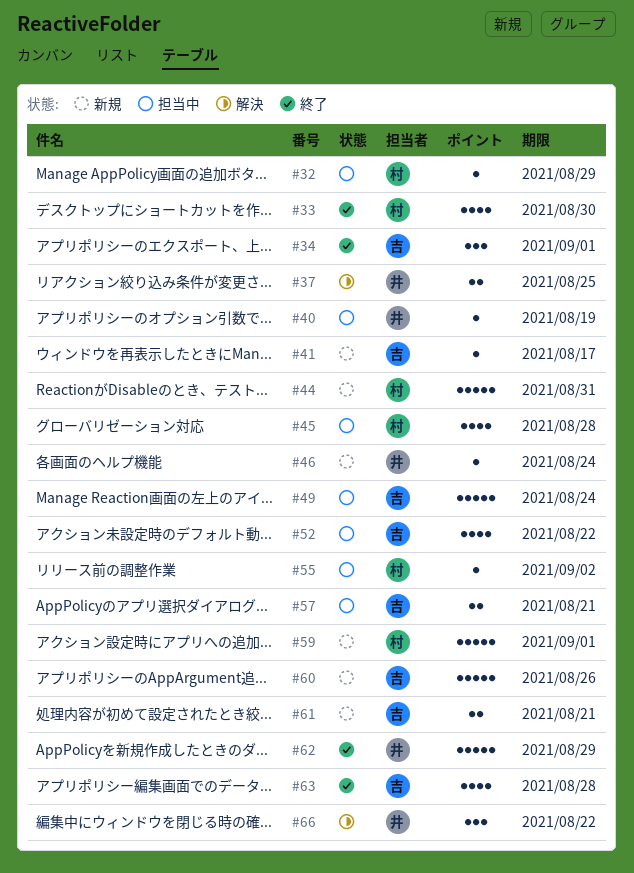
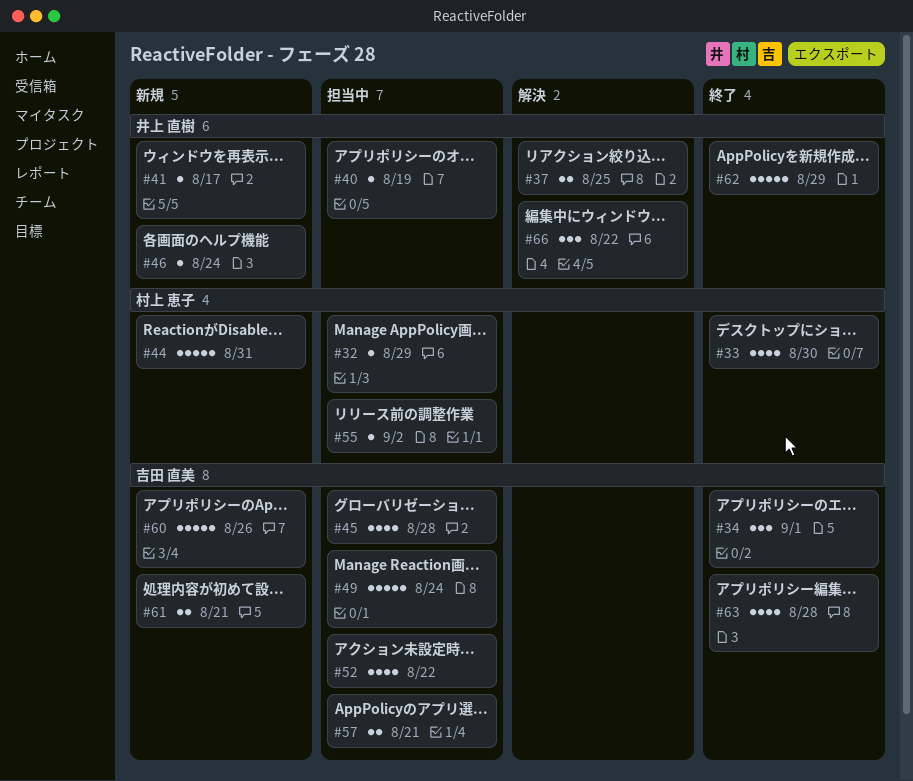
#41, owner: 吉田 直美 -> 井上 直樹
#45, owner: 村上 恵子 -> 吉田 直美
#59: present -> none

